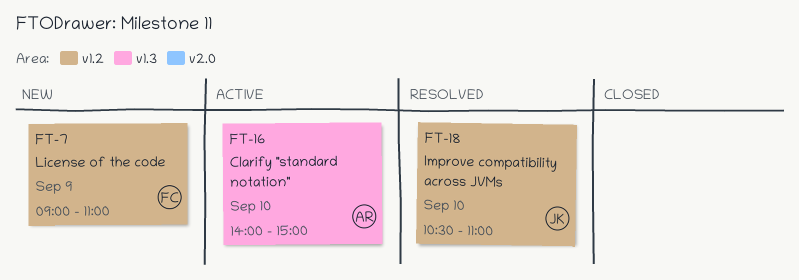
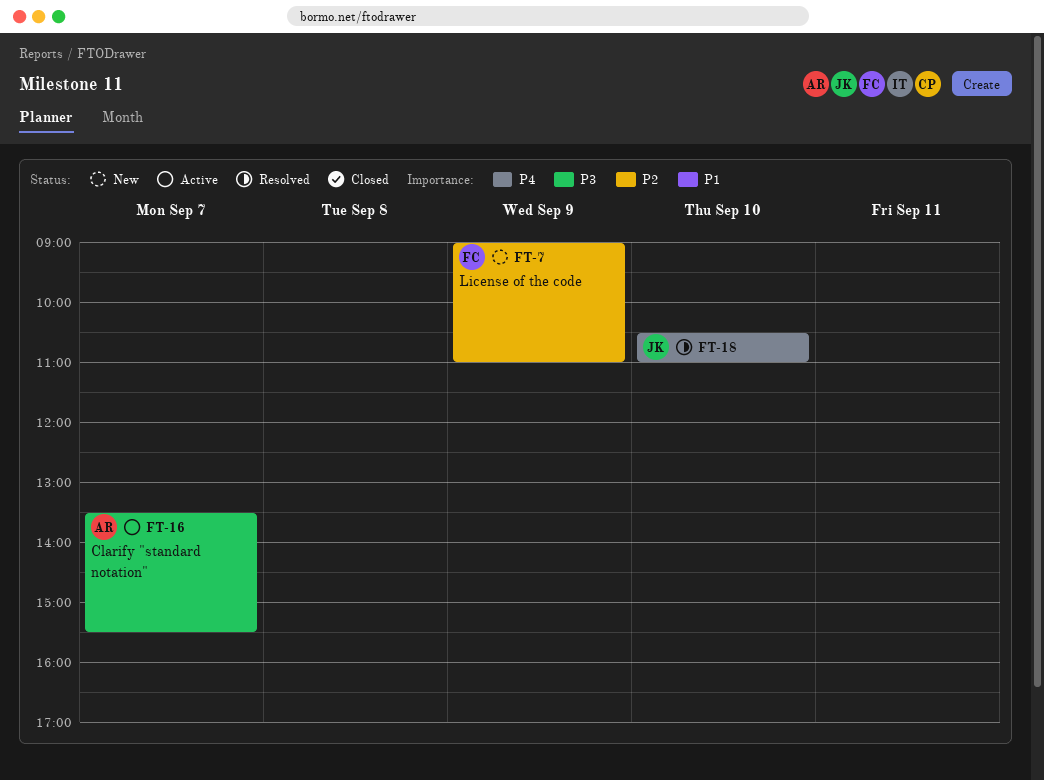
FT-16, day: Sep 10 -> Sep 7
FT-16, begins: 14:00 -> 13:30
FT-16, ends: 15:00 -> 15:30

